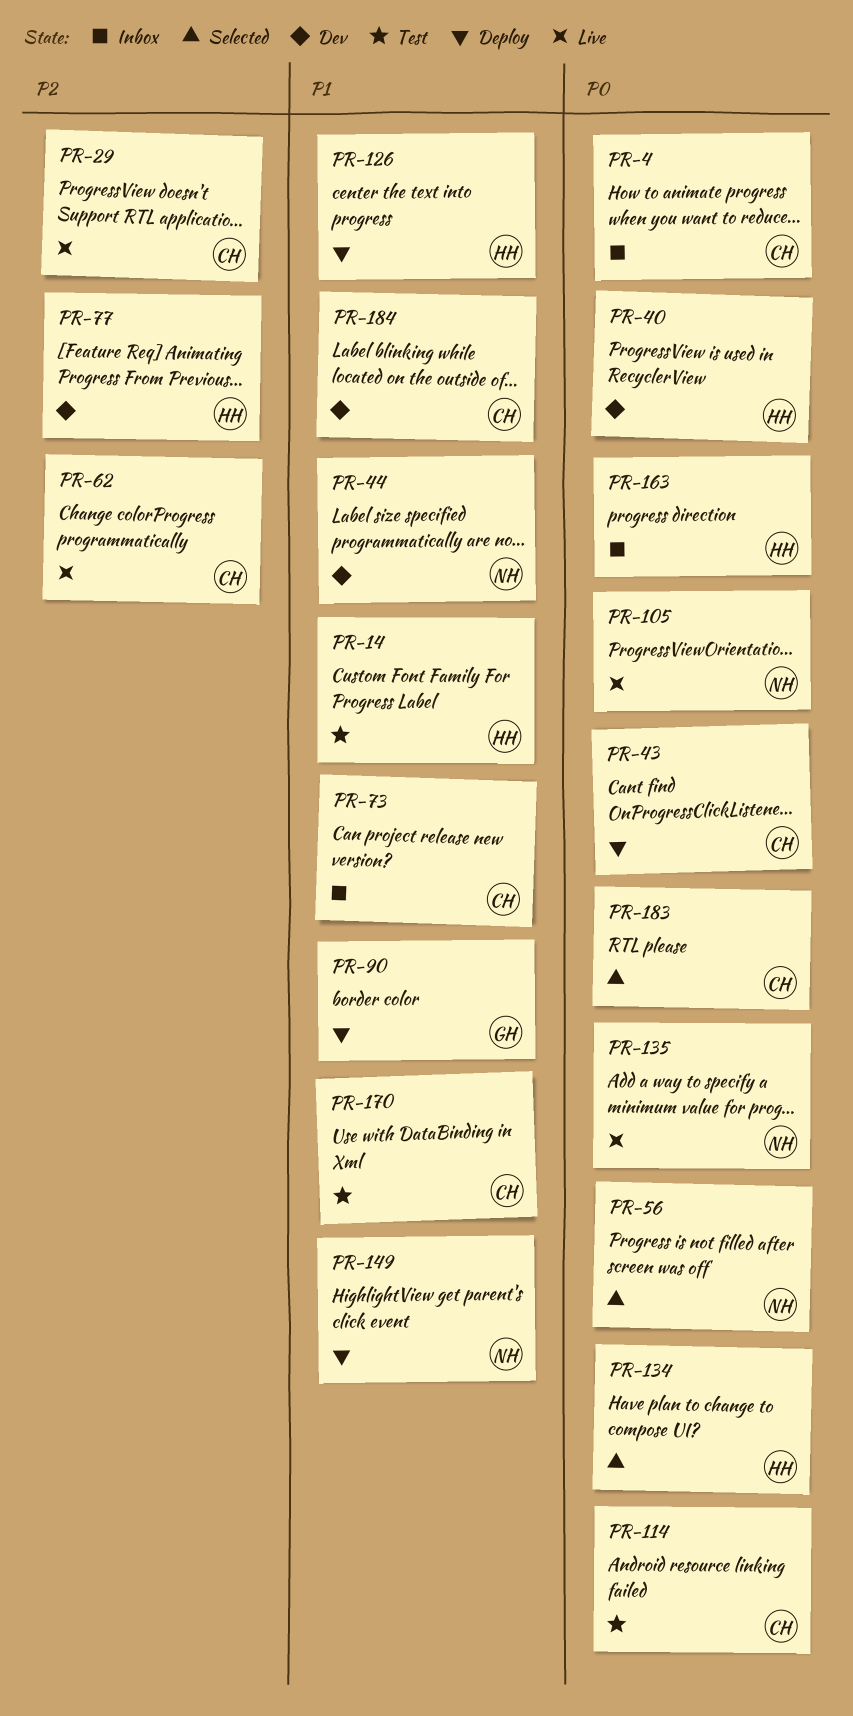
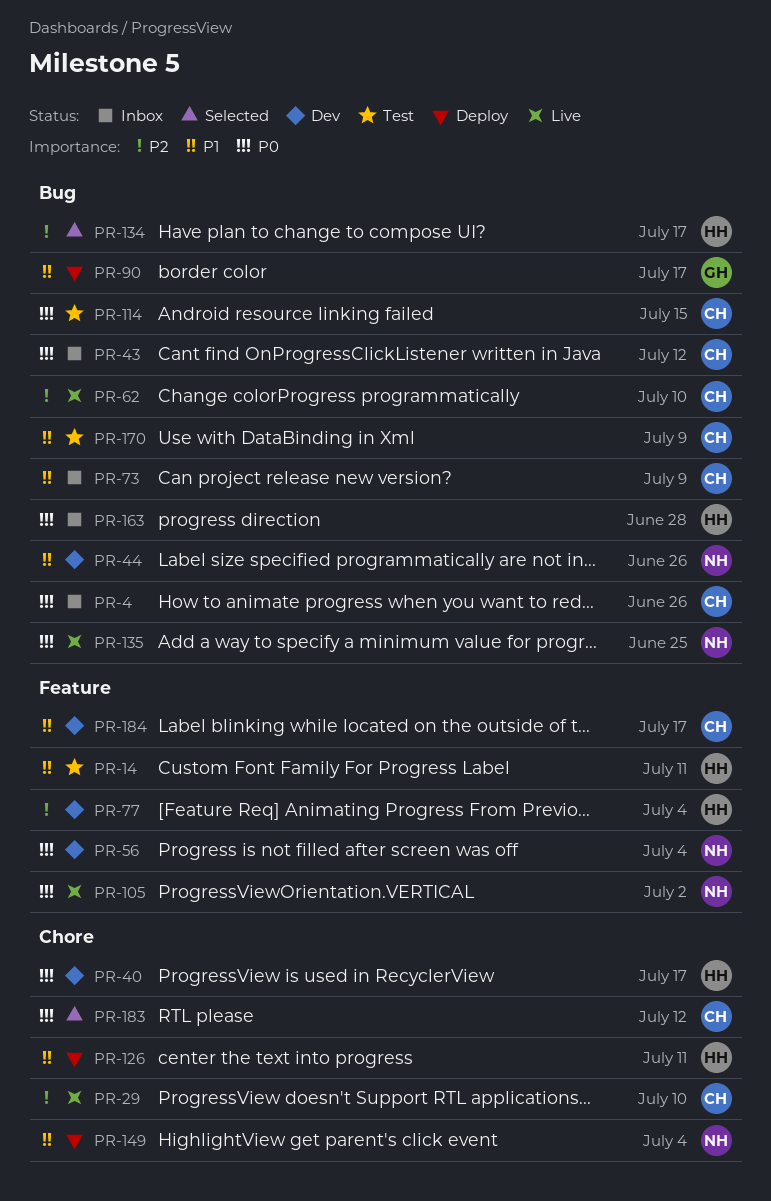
PR-43, status: Deploy -> Inbox
PR-56, status: Selected -> Dev
PR-134, priority: P0 -> P2

